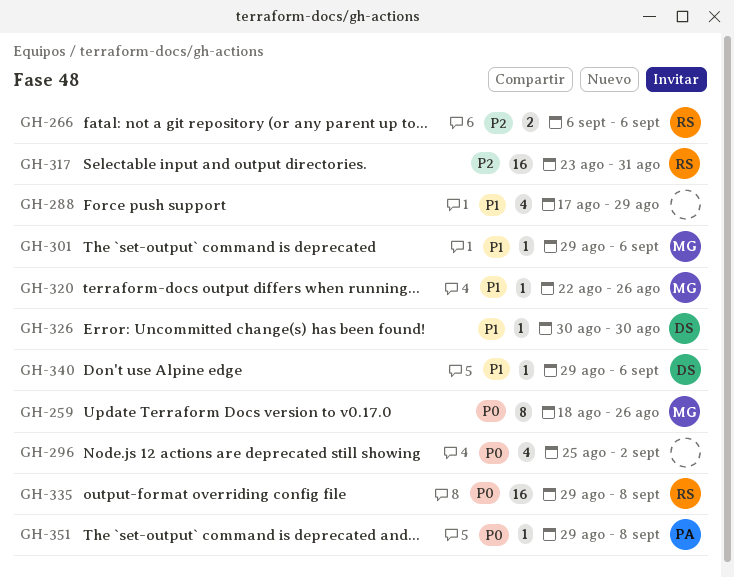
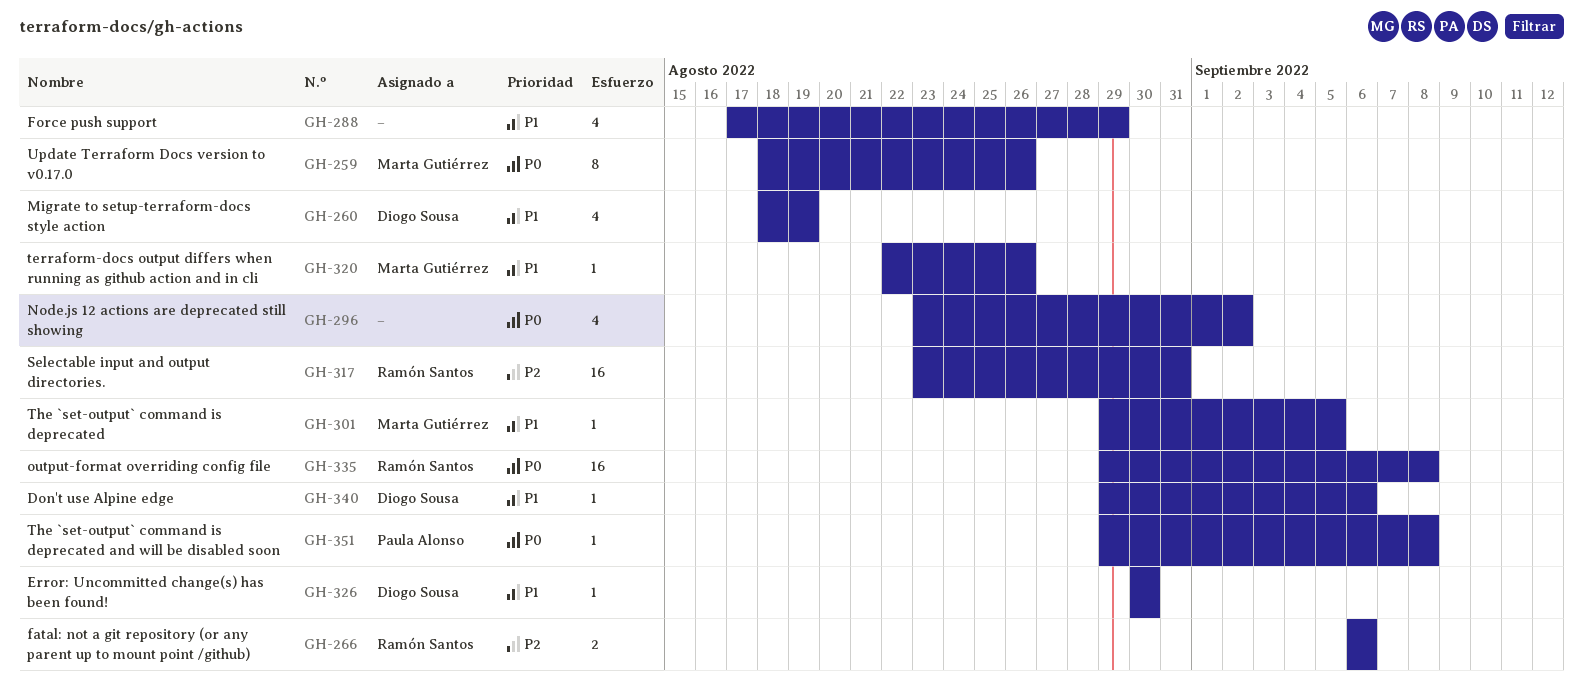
GH-260: none -> present
GH-296, start: Aug 25 -> Aug 23
GH-301, due: Sep 6 -> Sep 5

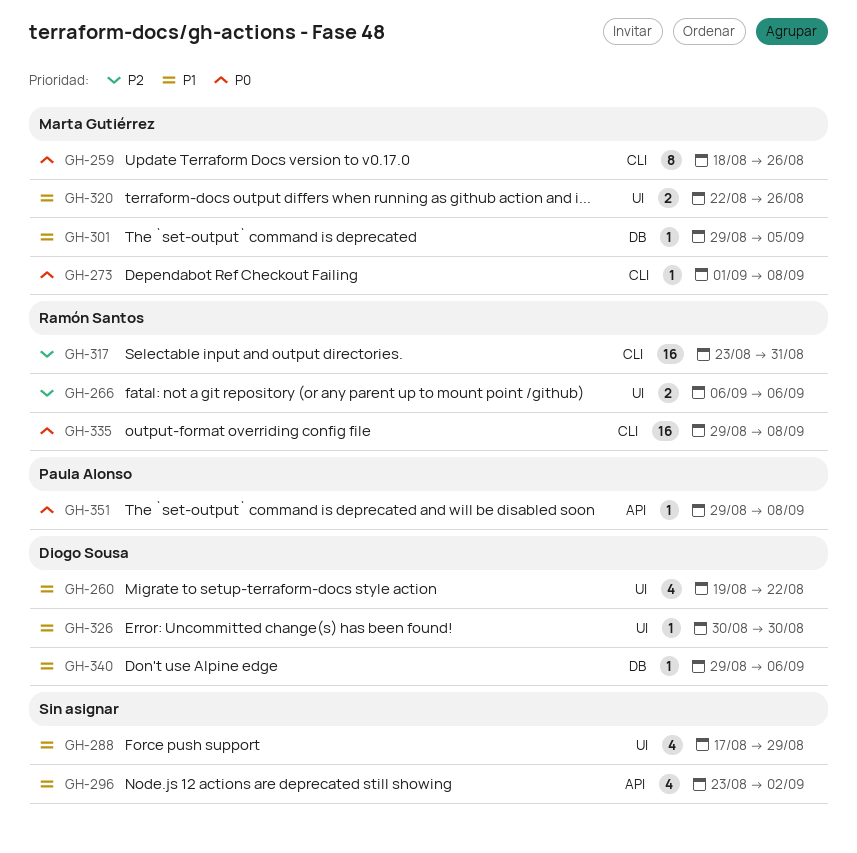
GH-260, start: Aug 18 -> Aug 19
GH-260, due: Aug 19 -> Aug 22
GH-273: none -> present
GH-296, priority: P0 -> P1
GH-320, estimate: 1 -> 2

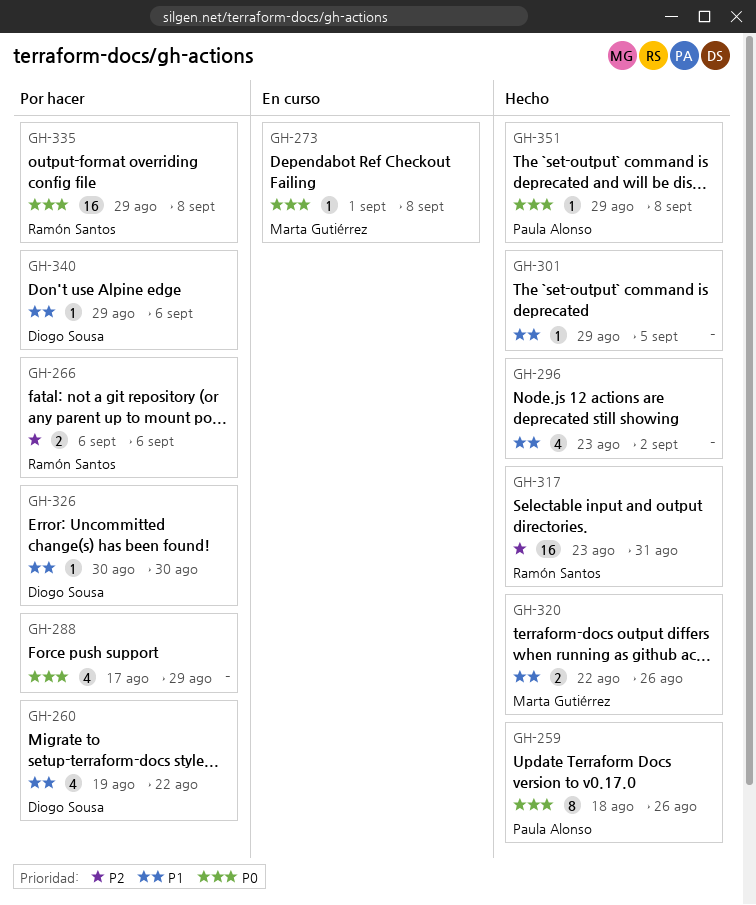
GH-259, owner: Marta Gutiérrez -> Paula Alonso
GH-288, priority: P1 -> P0
GH-301, owner: Marta Gutiérrez -> none

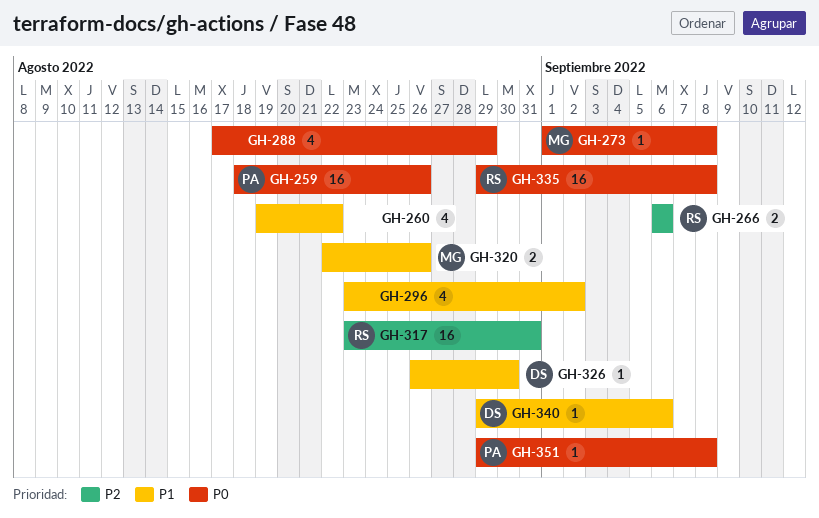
GH-259, estimate: 8 -> 16
GH-260, owner: Diogo Sousa -> none
GH-301: present -> none
GH-326, start: Aug 30 -> Aug 26

